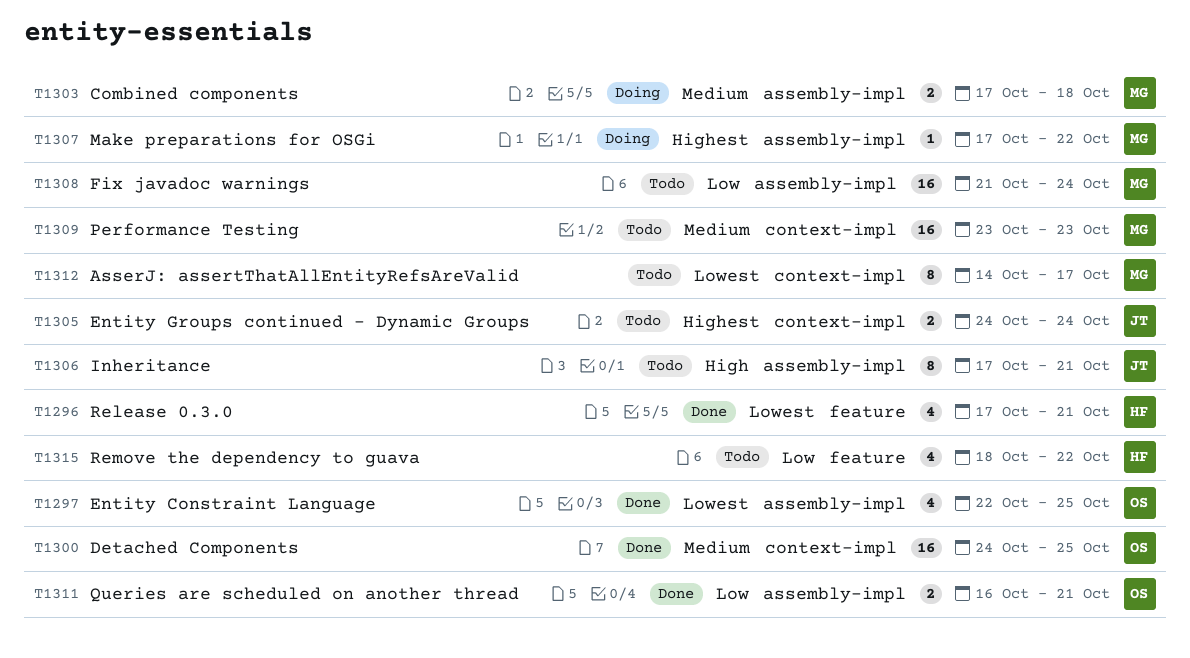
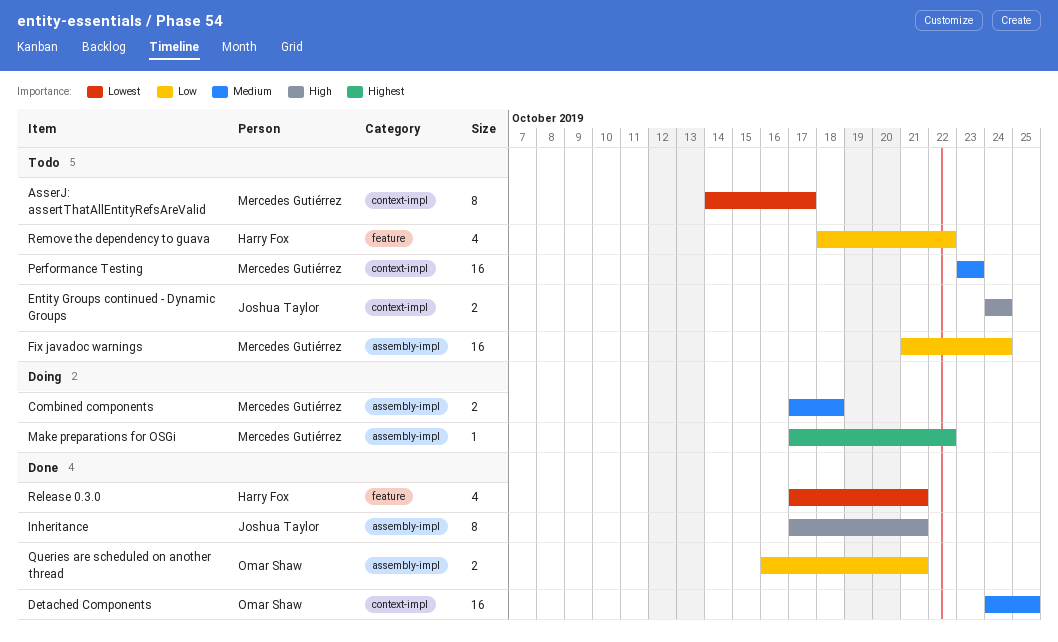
Entity Constraint Language: present -> none
Entity Groups continued - Dynamic Groups, priority: Highest -> High
Inheritance, status: Todo -> Done

